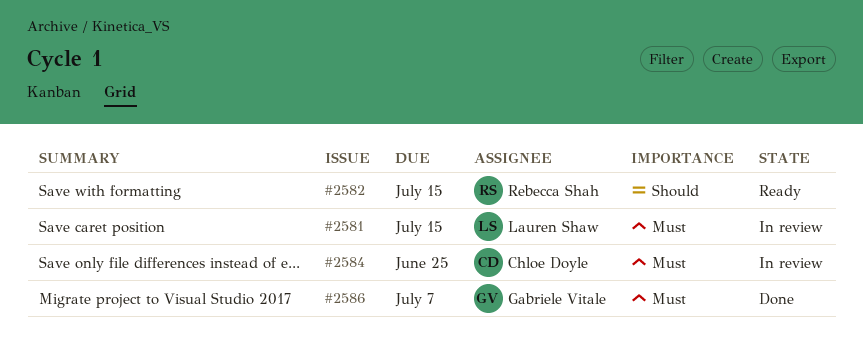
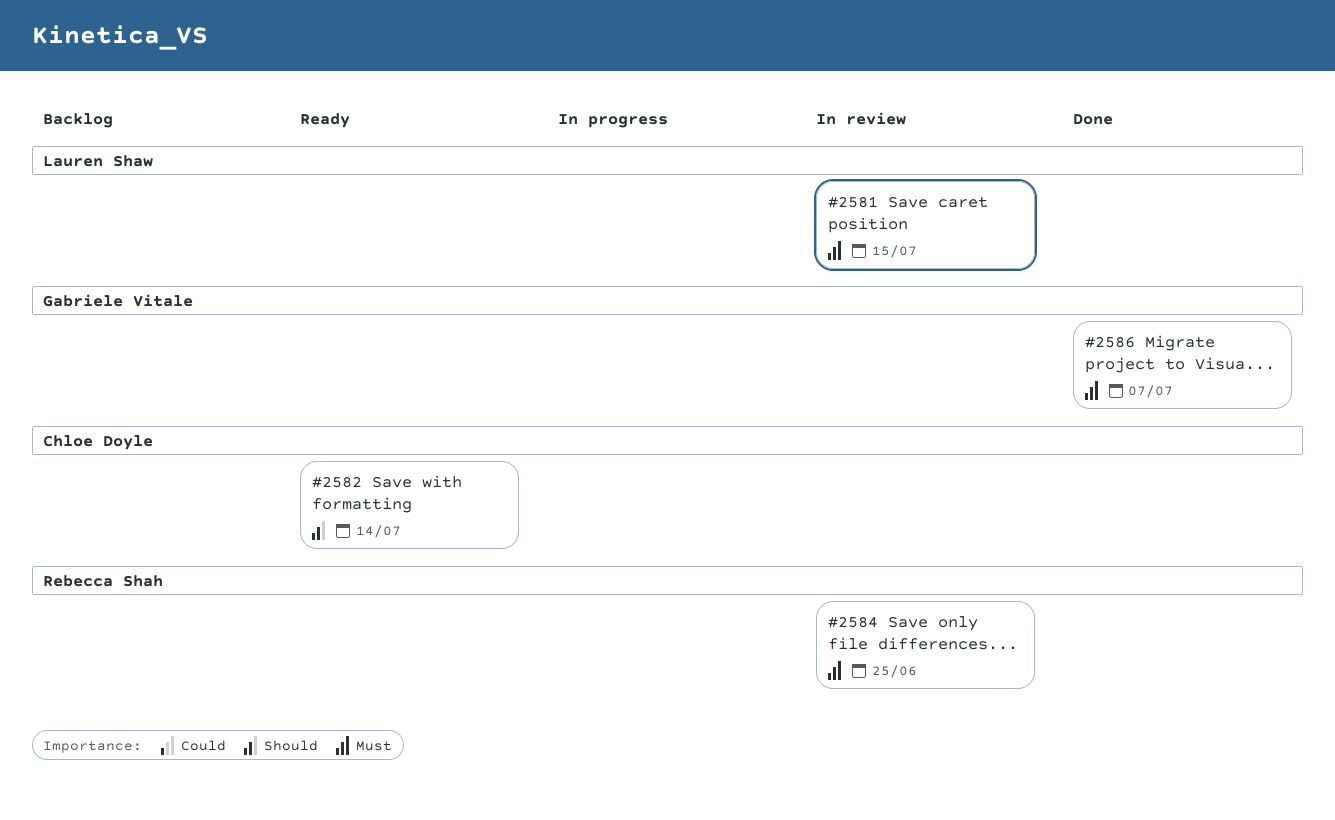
#2582, owner: Rebecca Shah -> Chloe Doyle
#2582, due: Jul 15 -> Jul 14
#2584, owner: Chloe Doyle -> Rebecca Shah

